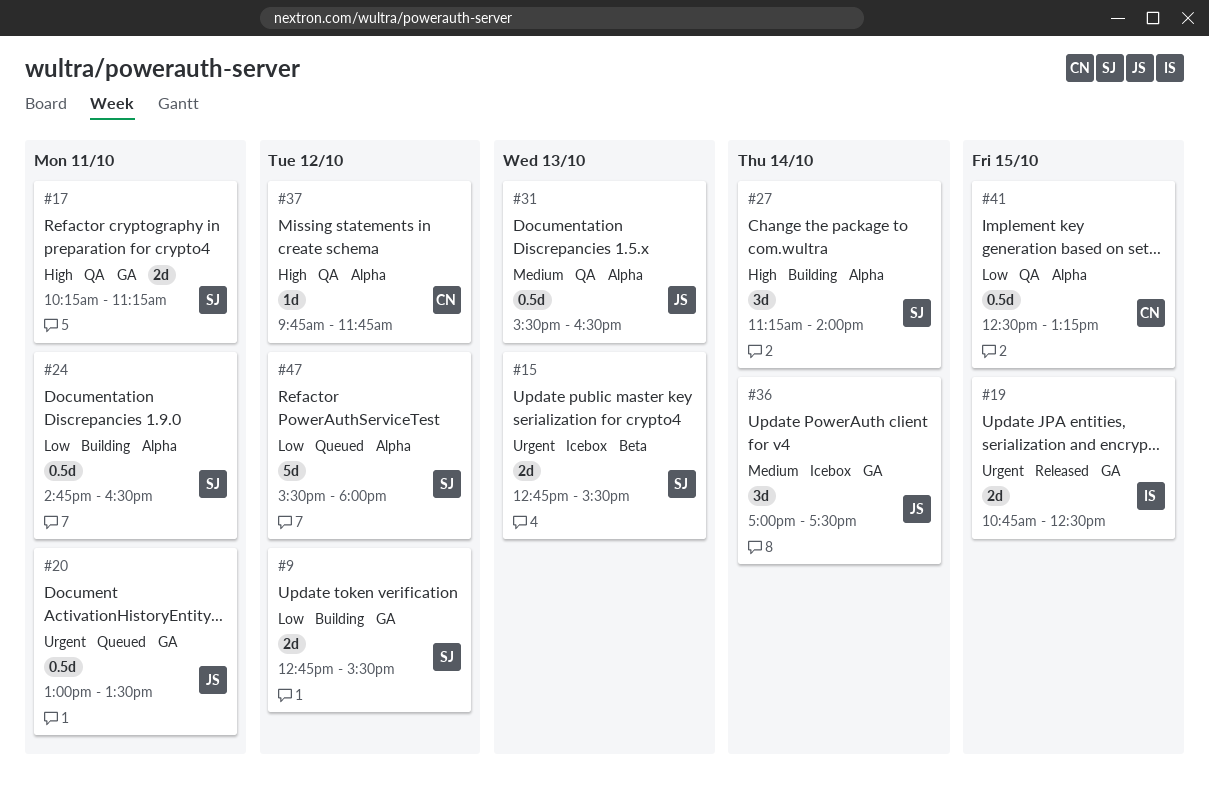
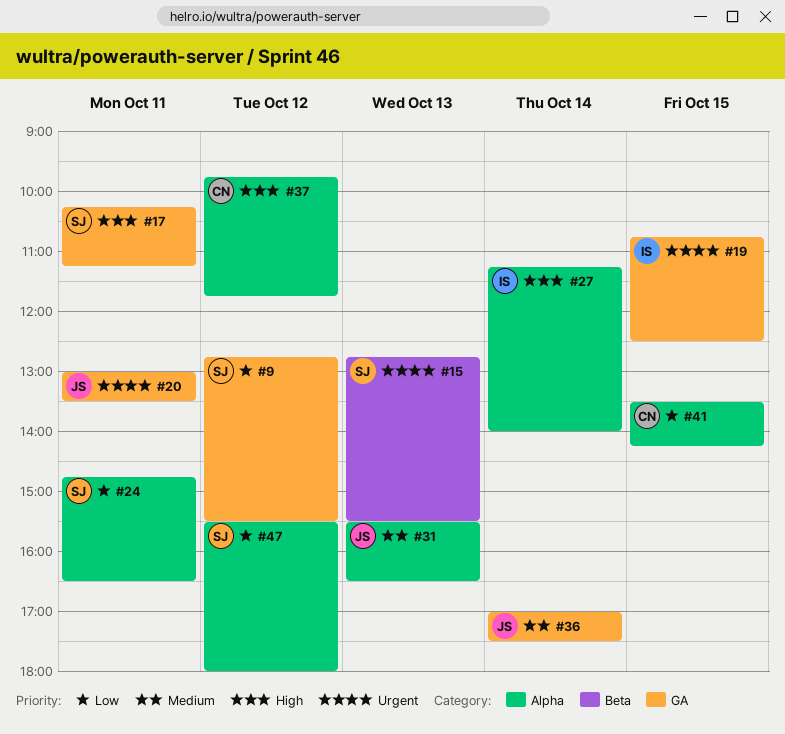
#27, owner: SJ -> IS
#41, begins: 12:30 -> 13:30
#41, ends: 13:15 -> 14:15

